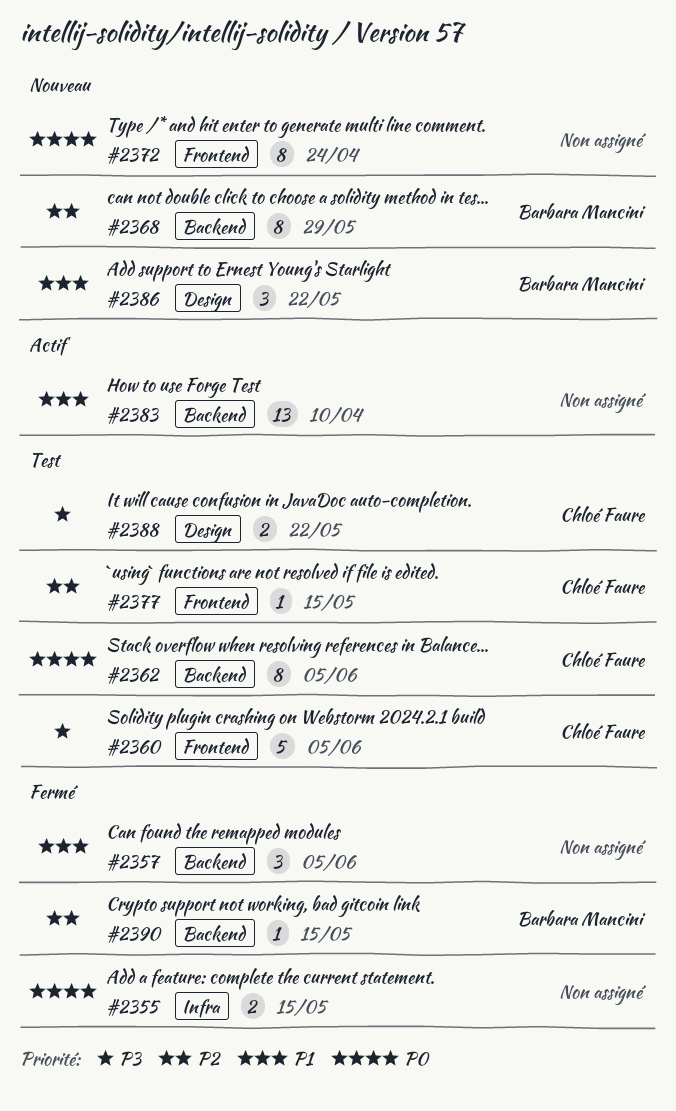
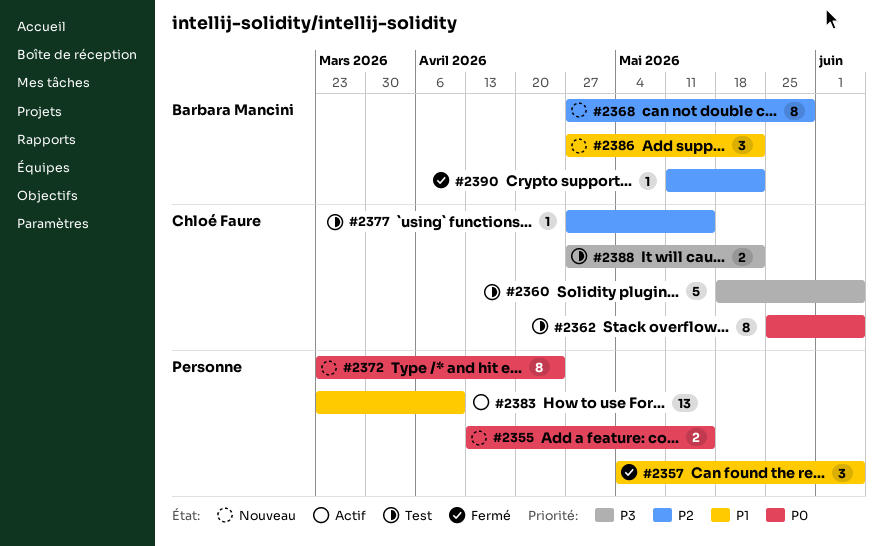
#2355, status: Fermé -> Nouveau
#2390, due: May 15 -> May 22

